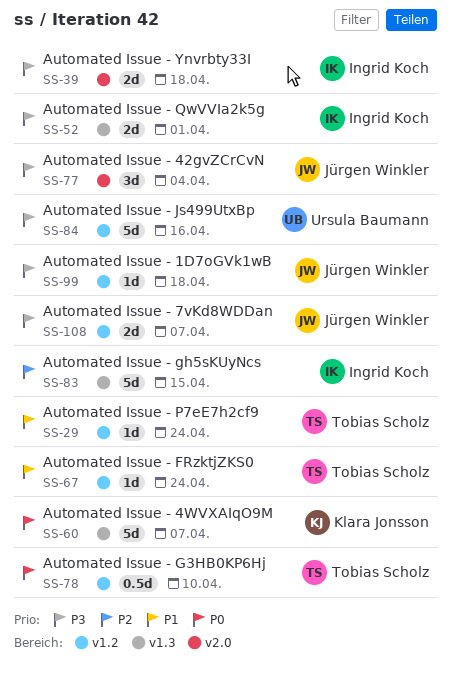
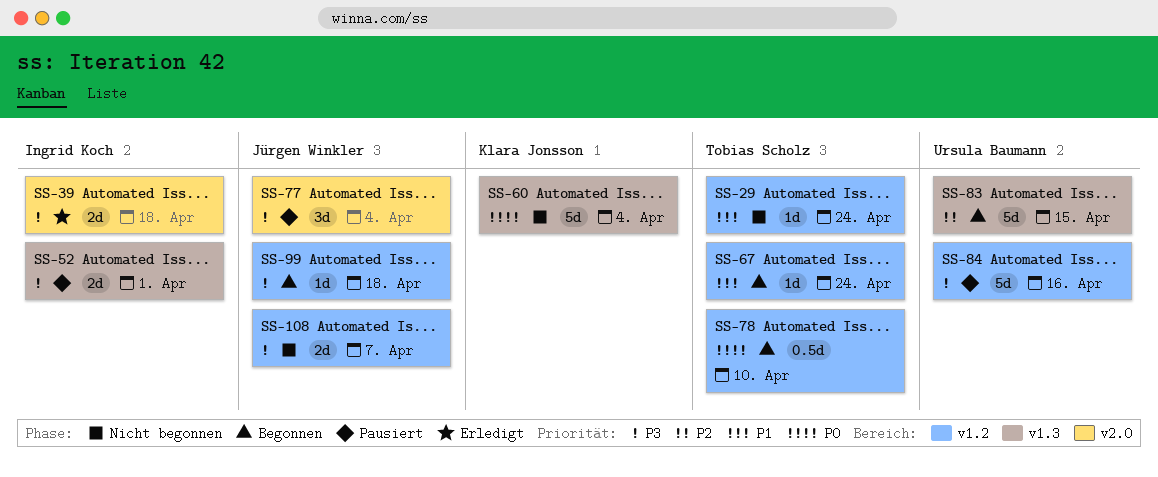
SS-60, due: Apr 7 -> Apr 4
SS-83, owner: Ingrid Koch -> Ursula Baumann

